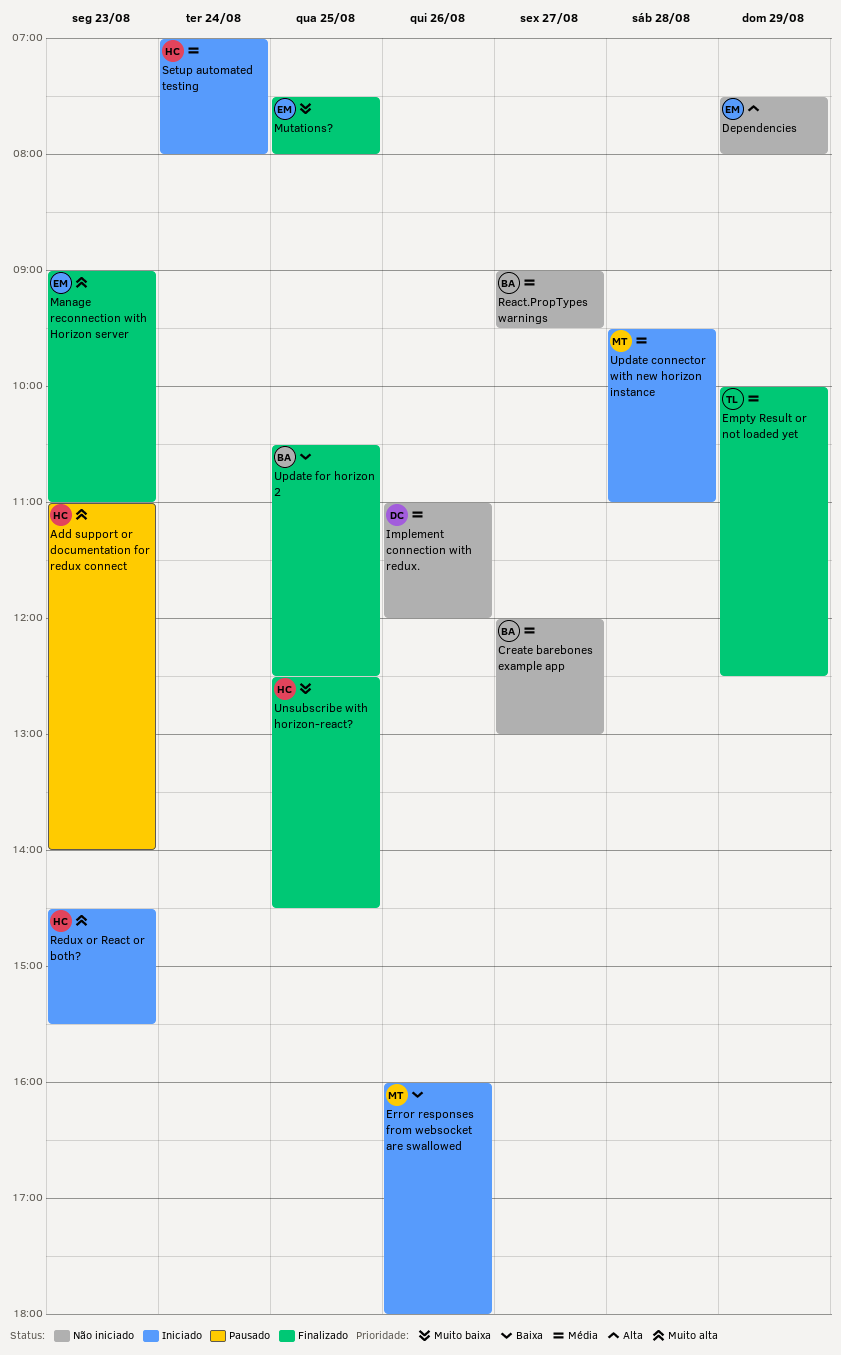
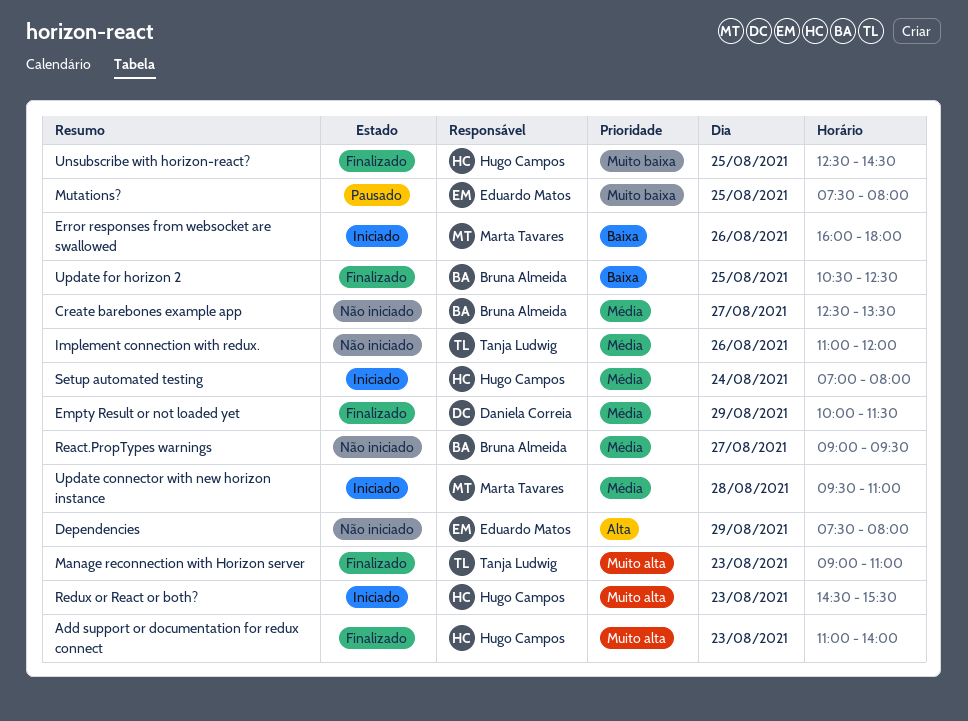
Add support or documentation for redux connect, status: Pausado -> Finalizado
Create barebones example app, begins: 12:00 -> 12:30
Create barebones example app, ends: 13:00 -> 13:30
Empty Result or not loaded yet, owner: Tanja Ludwig -> Daniela Correia
Empty Result or not loaded yet, ends: 12:30 -> 11:30
Implement connection with redux., owner: Daniela Correia -> Tanja Ludwig
Manage reconnection with Horizon server, owner: Eduardo Matos -> Tanja Ludwig
Mutations?, status: Finalizado -> Pausado

